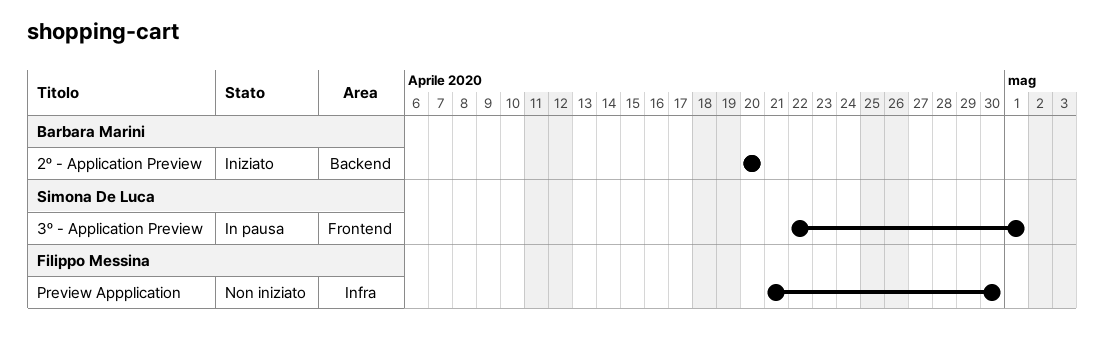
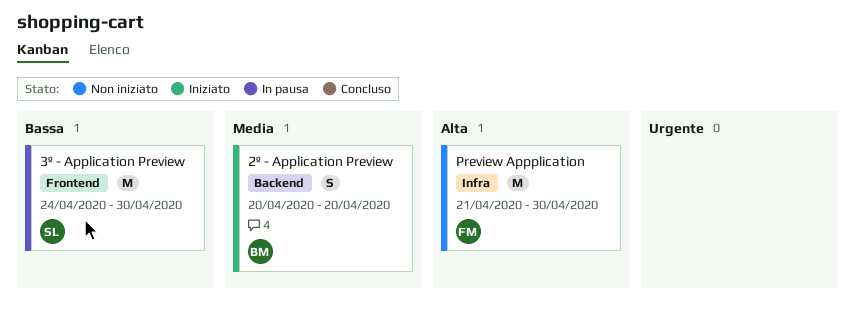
3º - Application Preview, start: Apr 22 -> Apr 24
3º - Application Preview, due: May 1 -> Apr 30

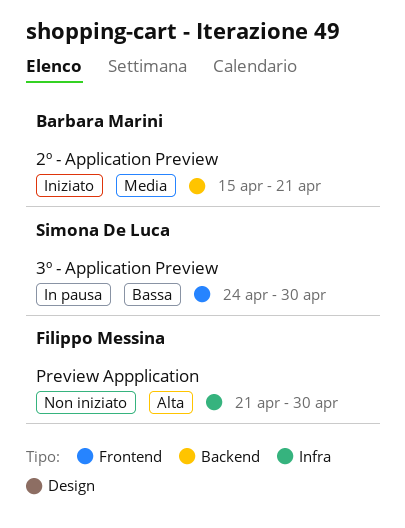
2º - Application Preview, start: Apr 20 -> Apr 15
2º - Application Preview, due: Apr 20 -> Apr 21

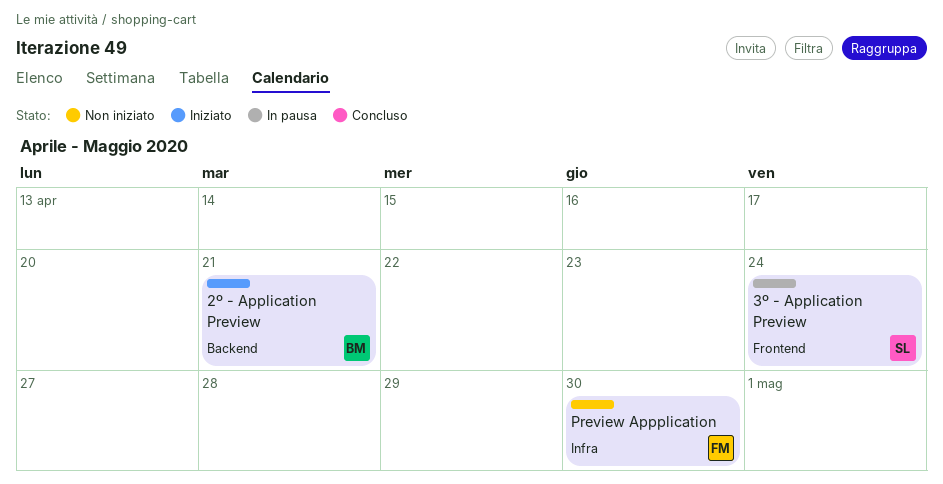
3º - Application Preview, due: Apr 30 -> Apr 24

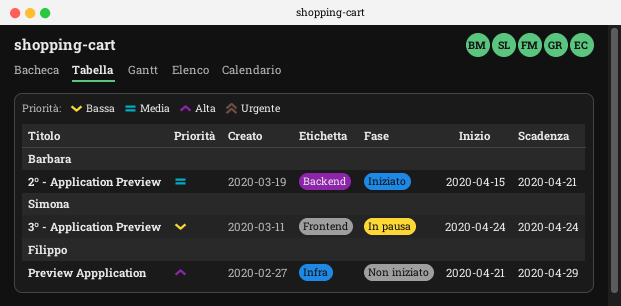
Preview Appplication, due: Apr 30 -> Apr 29

